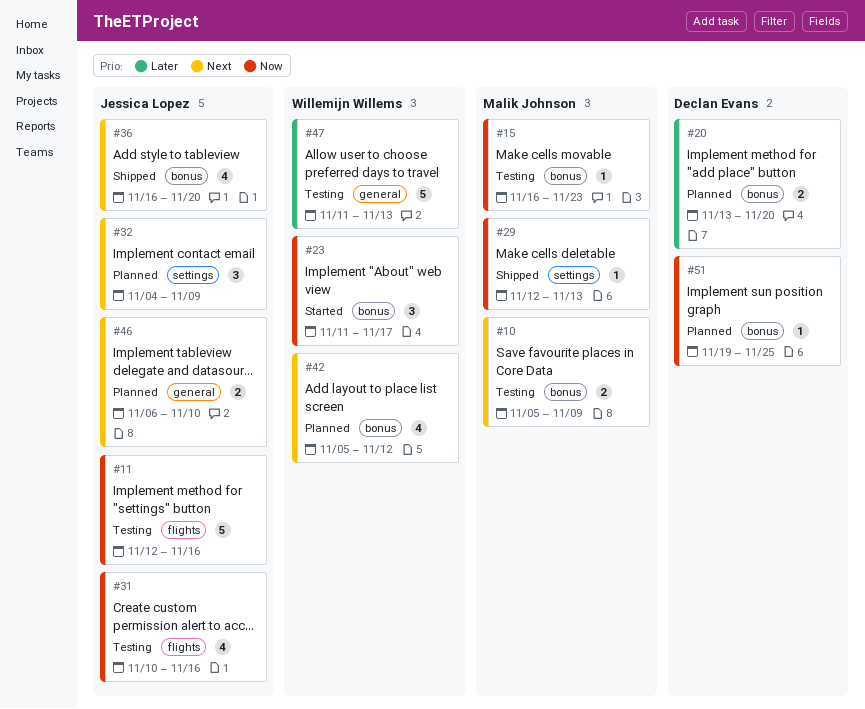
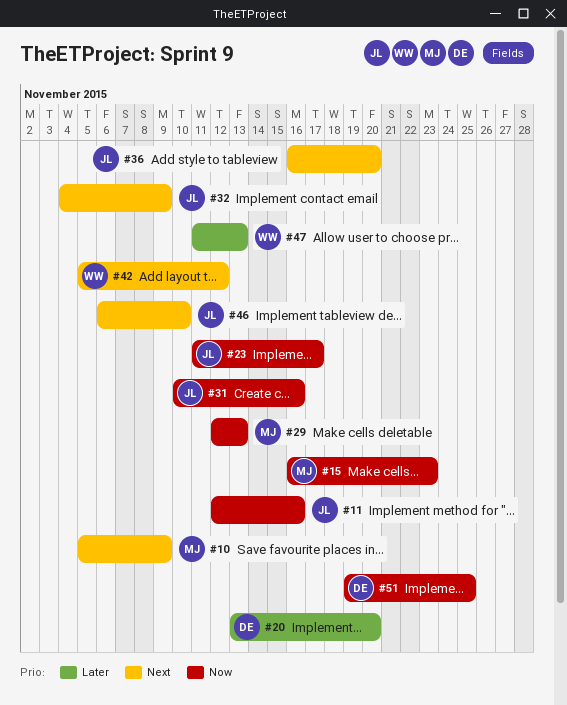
#23, owner: Willemijn Willems -> Jessica Lopez

